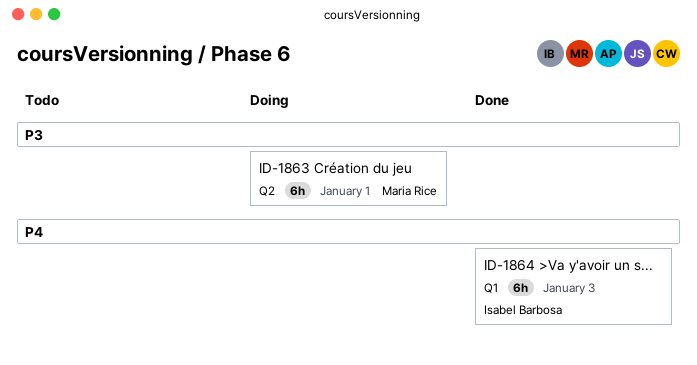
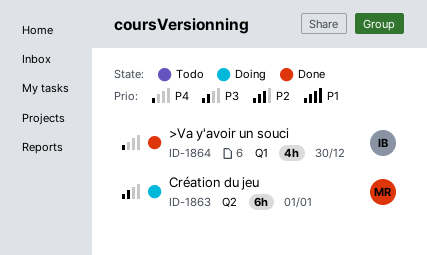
ID-1864, estimate: 6h -> 4h
ID-1864, due: Jan 3 -> Dec 30

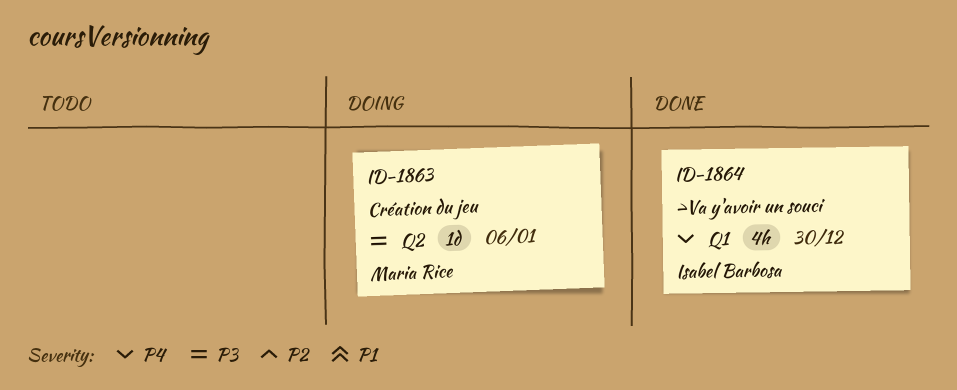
ID-1863, estimate: 6h -> 1d
ID-1863, due: Jan 1 -> Jan 6

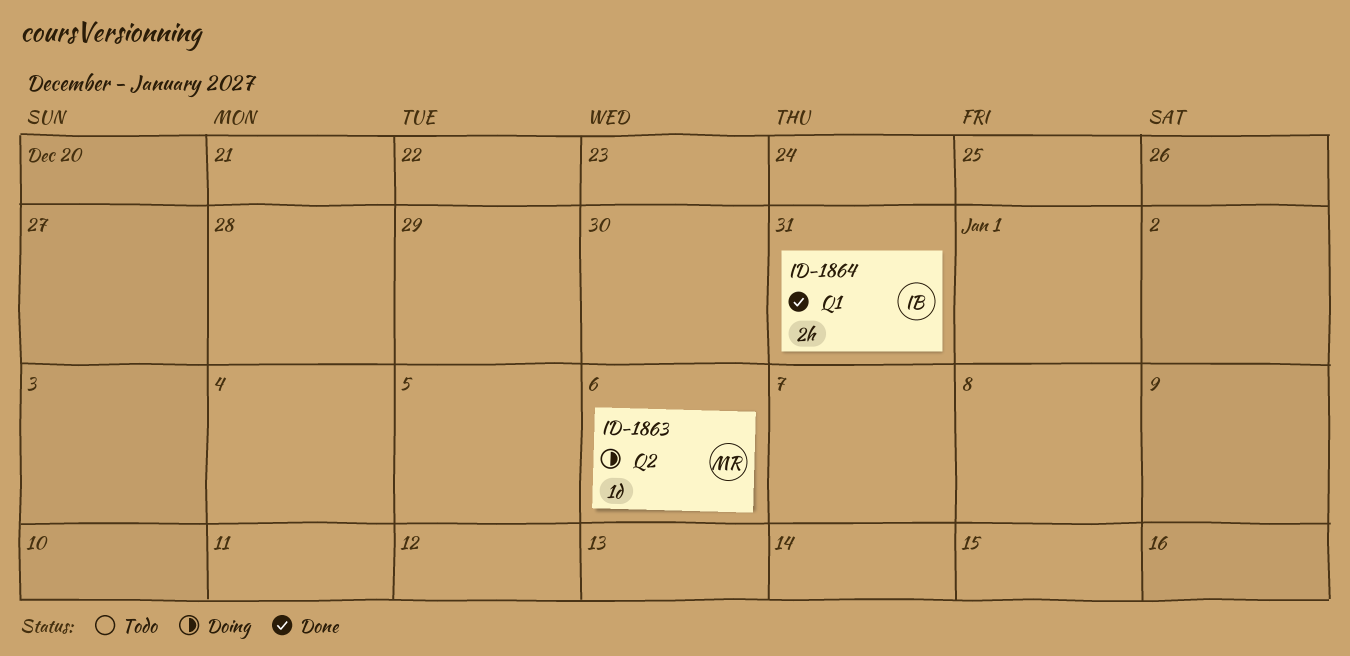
ID-1864, estimate: 4h -> 2h
ID-1864, due: Dec 30 -> Dec 31

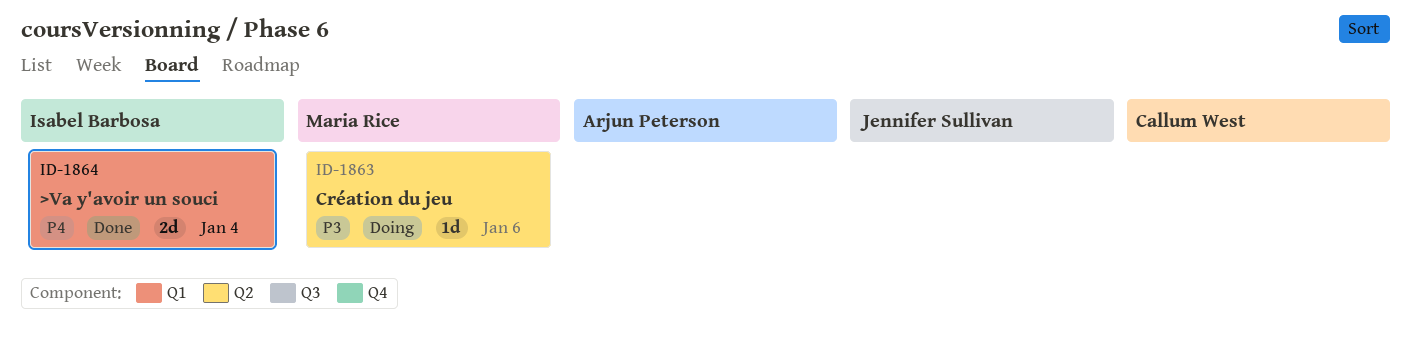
ID-1864, estimate: 2h -> 2d
ID-1864, due: Dec 31 -> Jan 4

